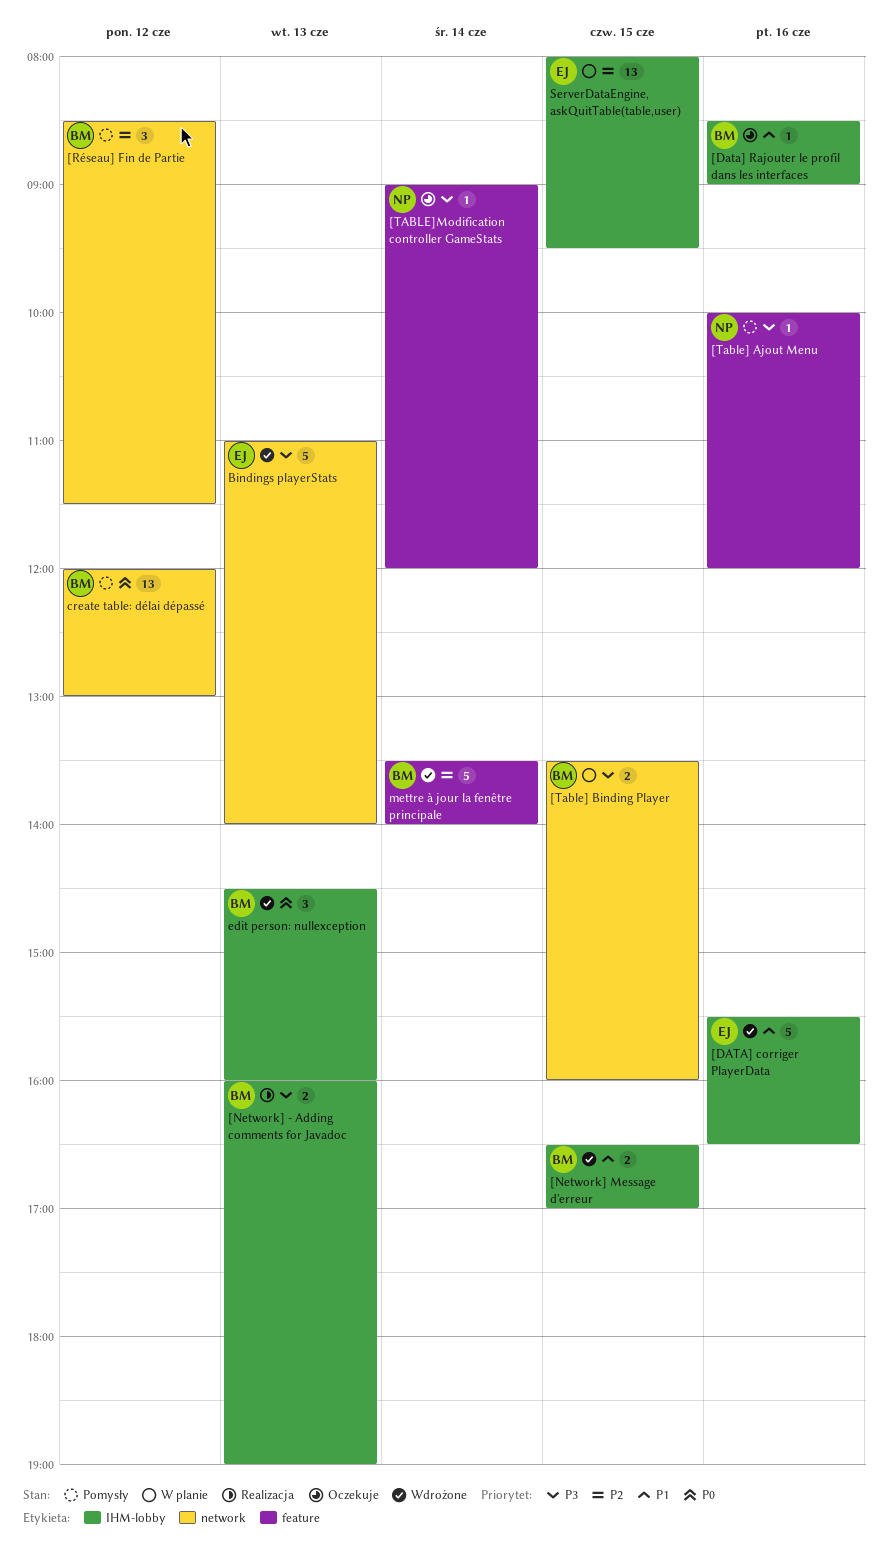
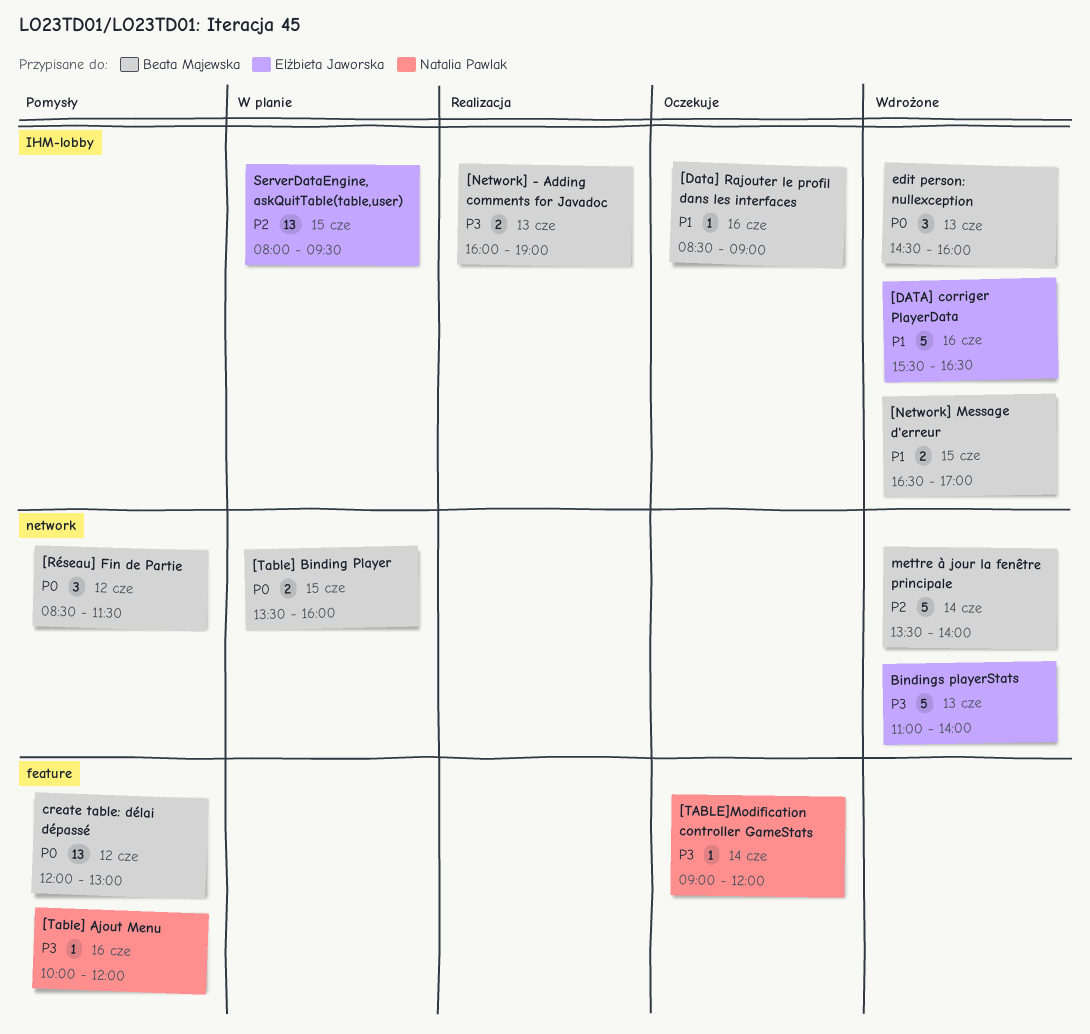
[Réseau] Fin de Partie, priority: P2 -> P0
[Table] Binding Player, priority: P3 -> P0
create table: délai dépassé, label: network -> feature
mettre à jour la fenêtre principale, label: feature -> network

